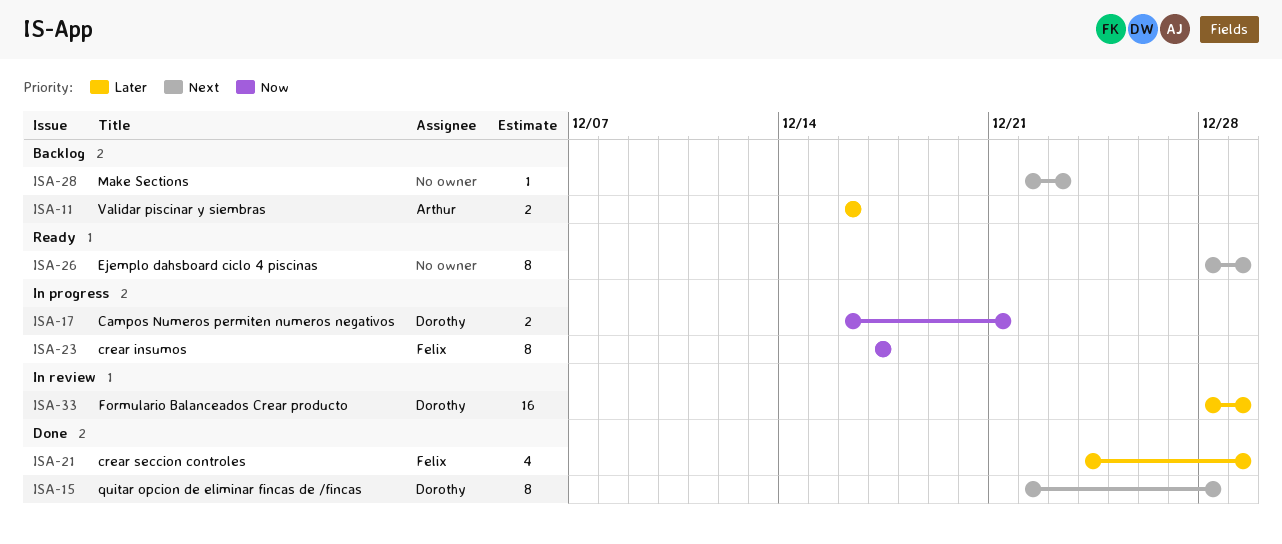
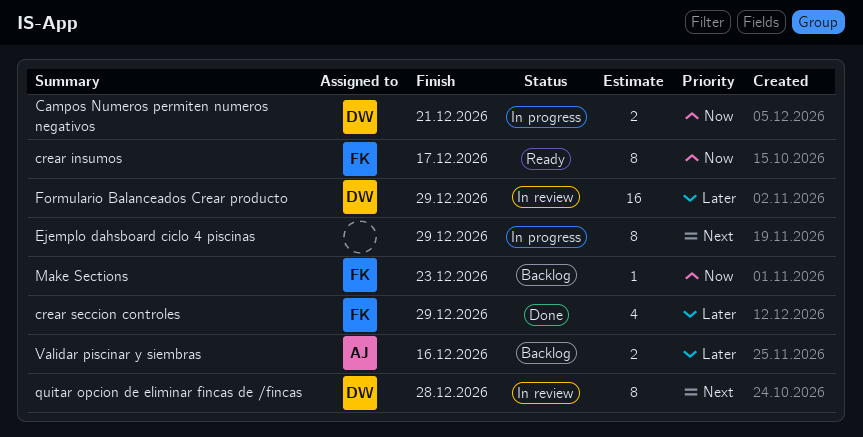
crear insumos, status: In progress -> Ready
Ejemplo dahsboard ciclo 4 piscinas, status: Ready -> In progress
Make Sections, owner: none -> Felix
Make Sections, priority: Next -> Now
quitar opcion de eliminar fincas de /fincas, status: Done -> In review

